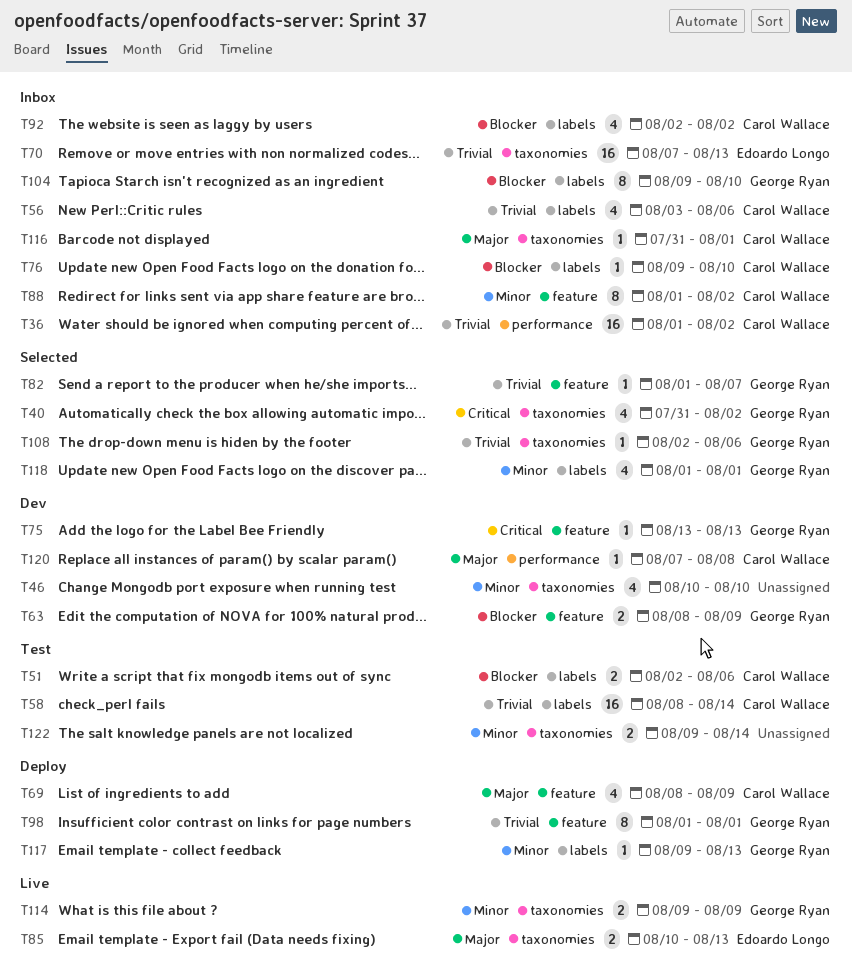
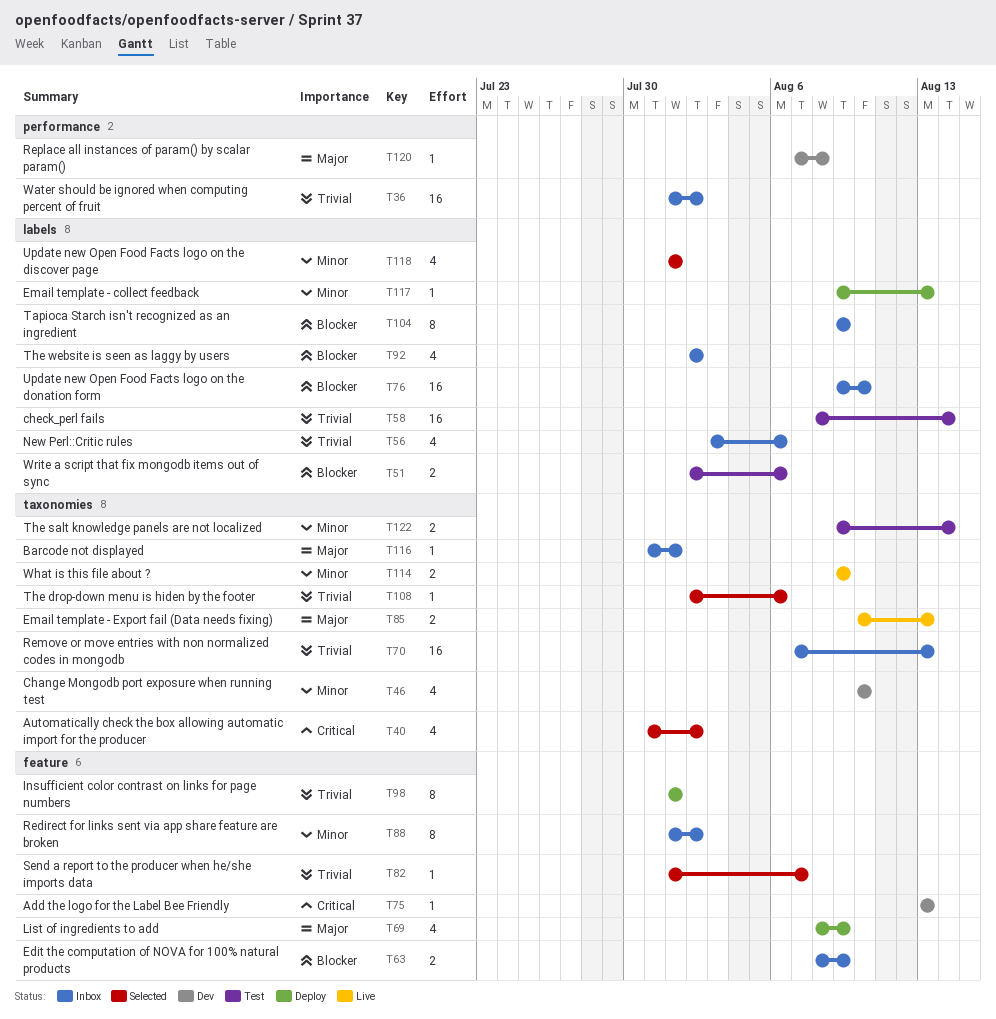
T63, status: Dev -> Inbox
T76, estimate: 1 -> 16
T104, due: Aug 10 -> Aug 9

